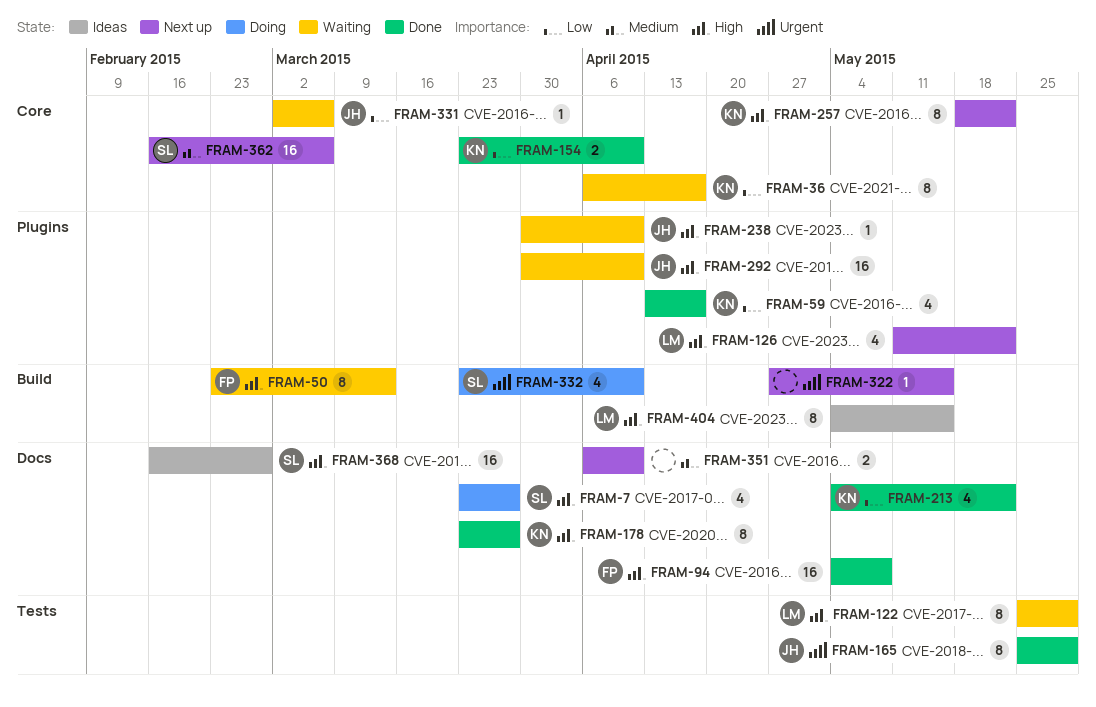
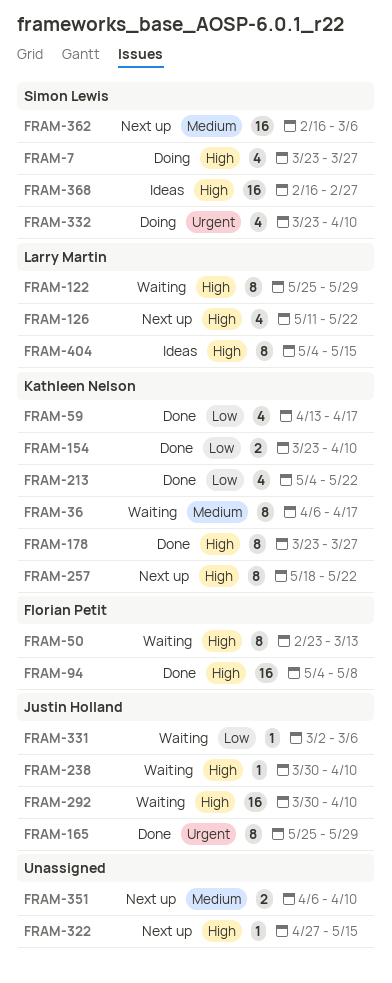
FRAM-36, priority: Low -> Medium
FRAM-322, priority: Urgent -> High

